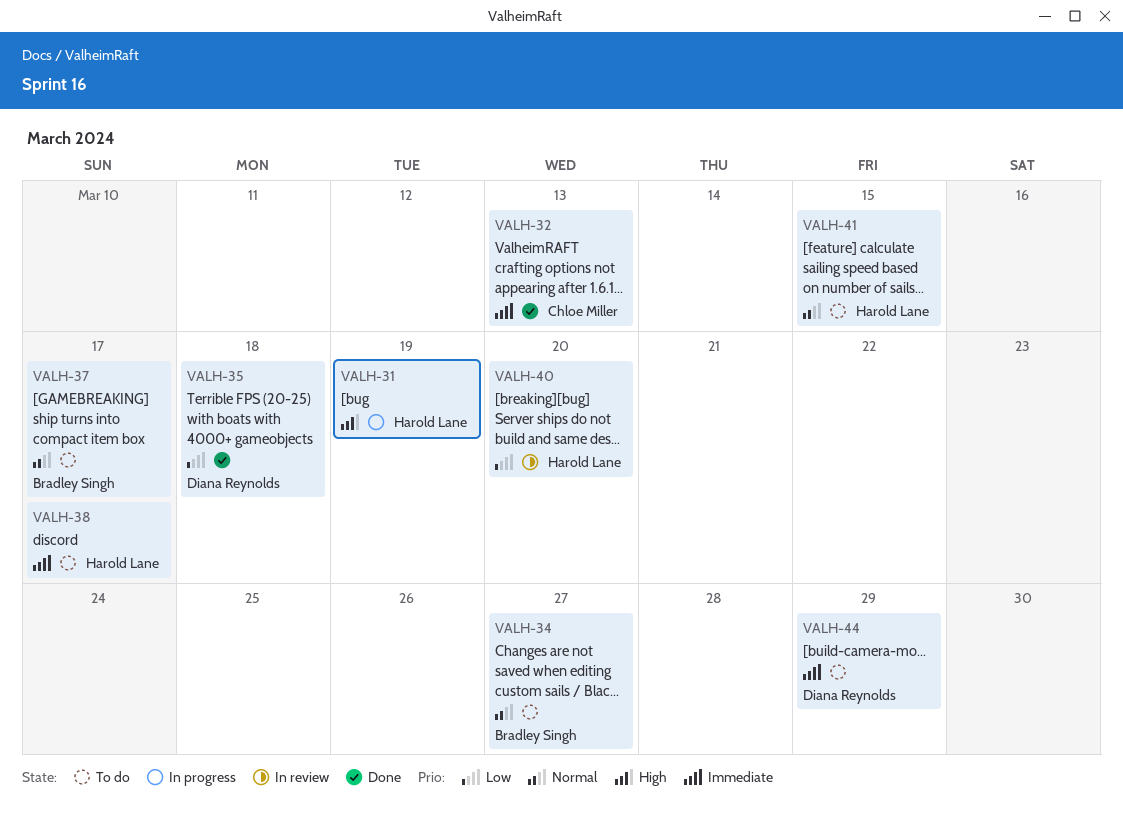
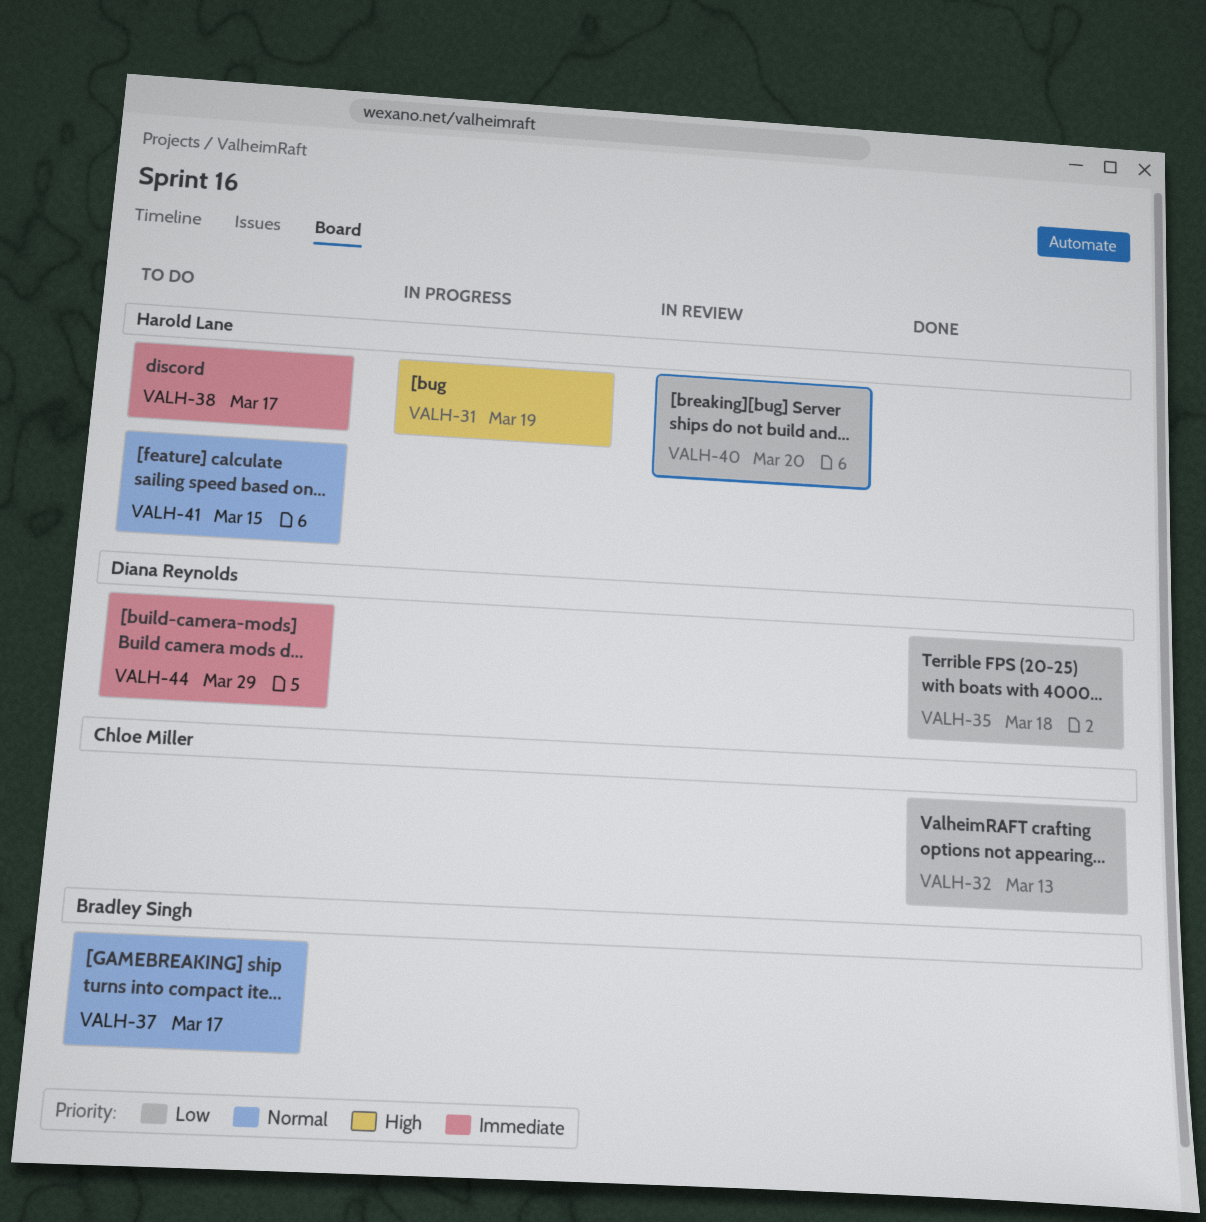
VALH-32, priority: Immediate -> Low
VALH-34: present -> none

